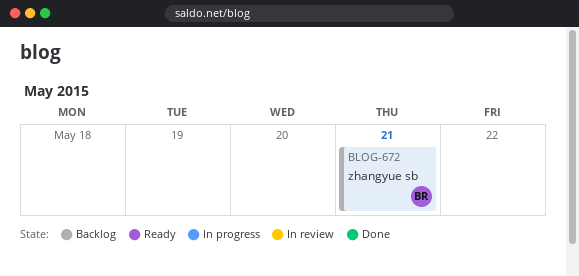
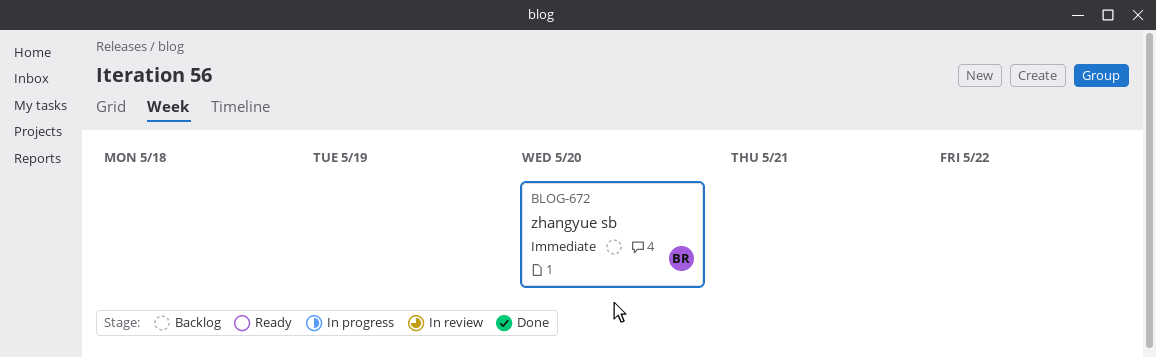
BLOG-672, due: May 21 -> May 20

